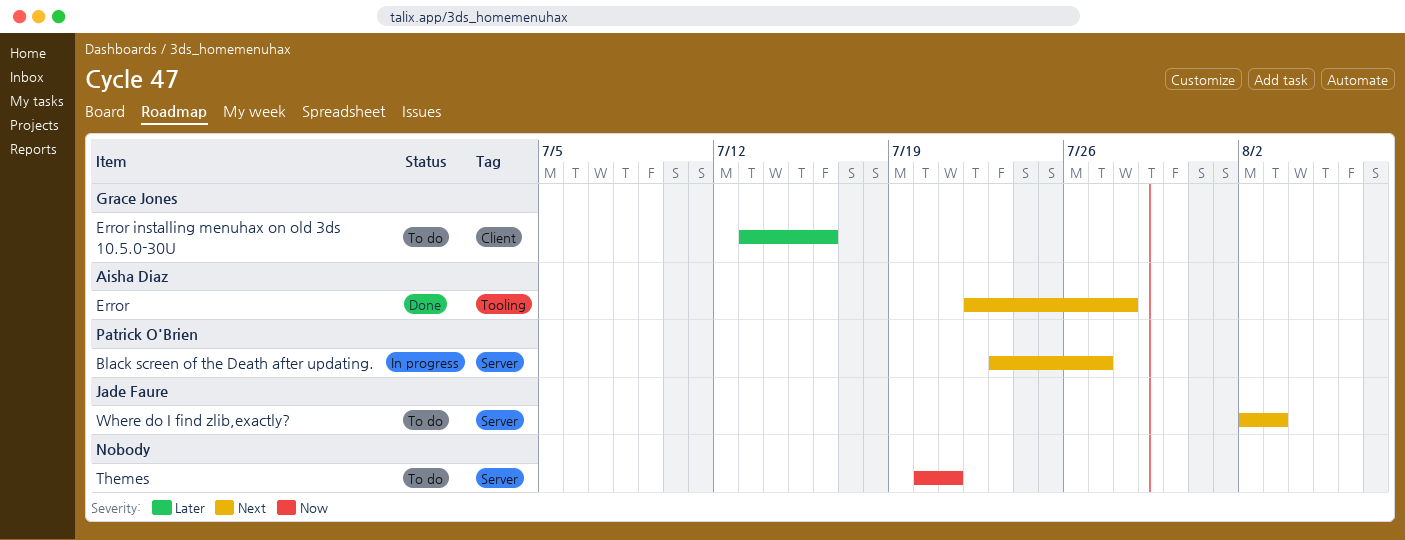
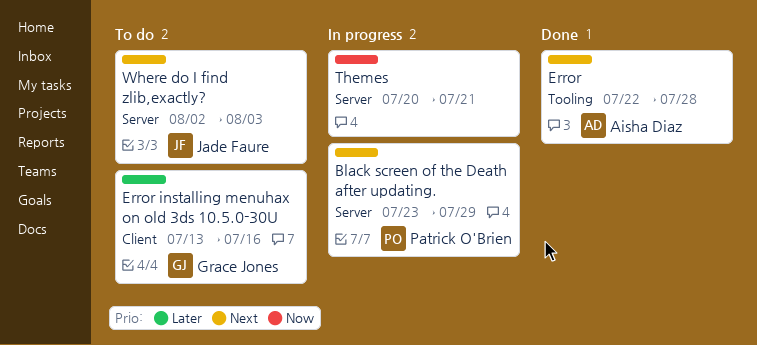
Black screen of the Death after updating., due: Jul 27 -> Jul 29
Themes, status: To do -> In progress

